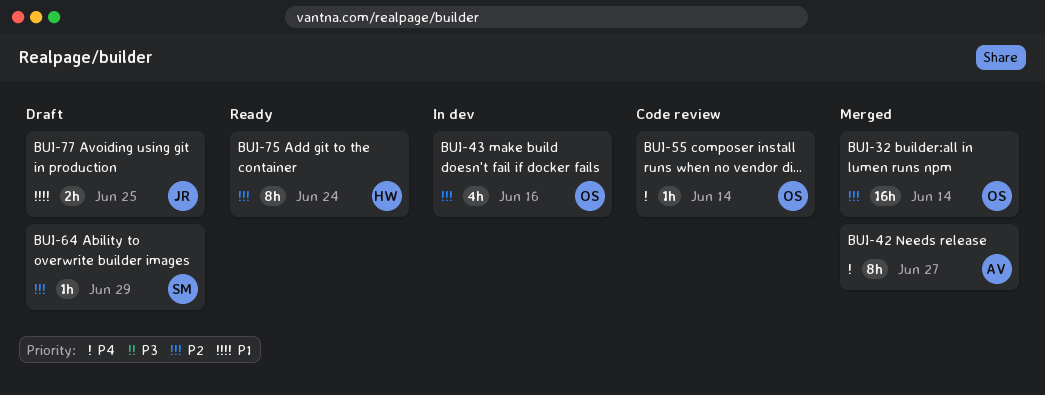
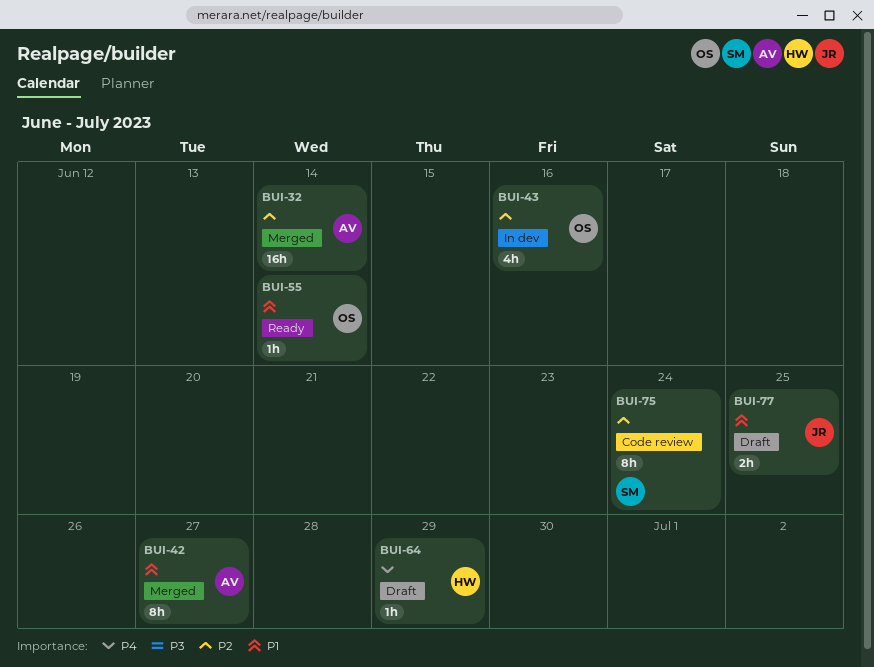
BUI-32, owner: OS -> AV
BUI-42, priority: P4 -> P1
BUI-55, status: Code review -> Ready
BUI-55, priority: P4 -> P1
BUI-64, owner: SM -> HW
BUI-64, priority: P2 -> P4
BUI-75, status: Ready -> Code review
BUI-75, owner: HW -> SM

